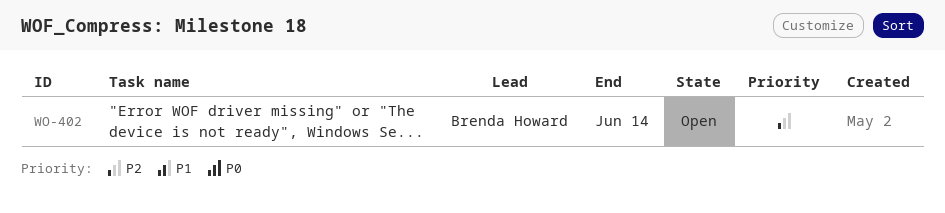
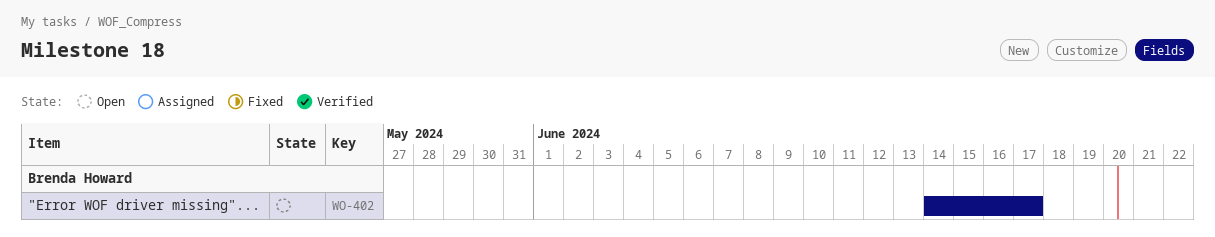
WO-402, due: Jun 14 -> Jun 17

